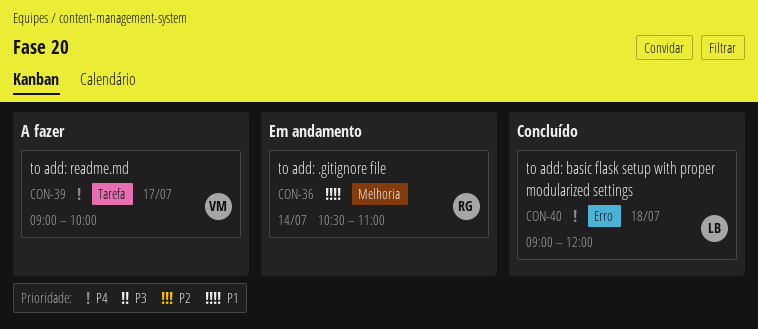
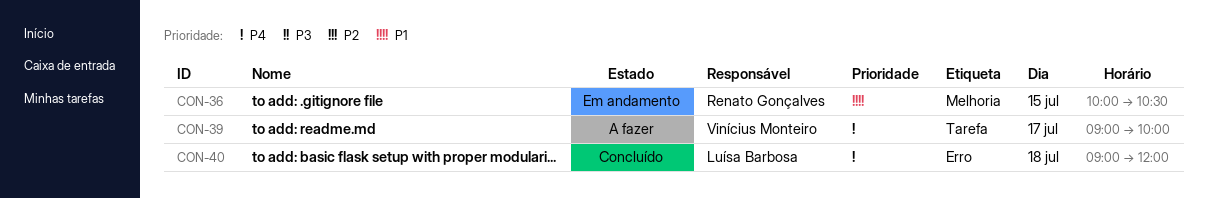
CON-36, day: Jul 14 -> Jul 15
CON-36, begins: 10:30 -> 10:00
CON-36, ends: 11:00 -> 10:30

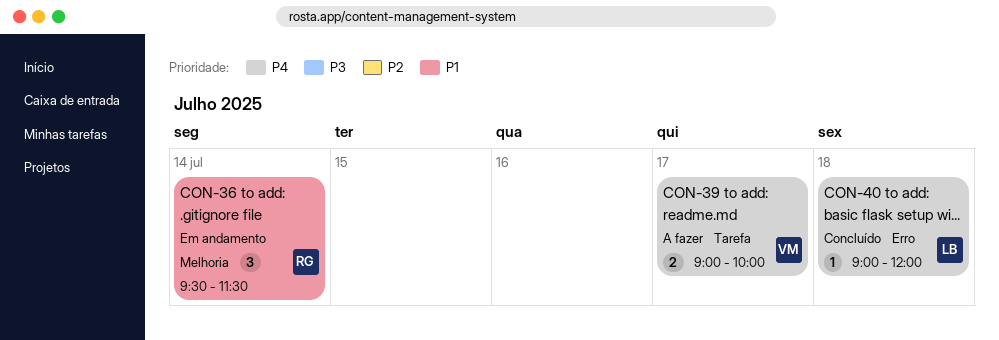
CON-36, day: Jul 15 -> Jul 14
CON-36, begins: 10:00 -> 09:30
CON-36, ends: 10:30 -> 11:30

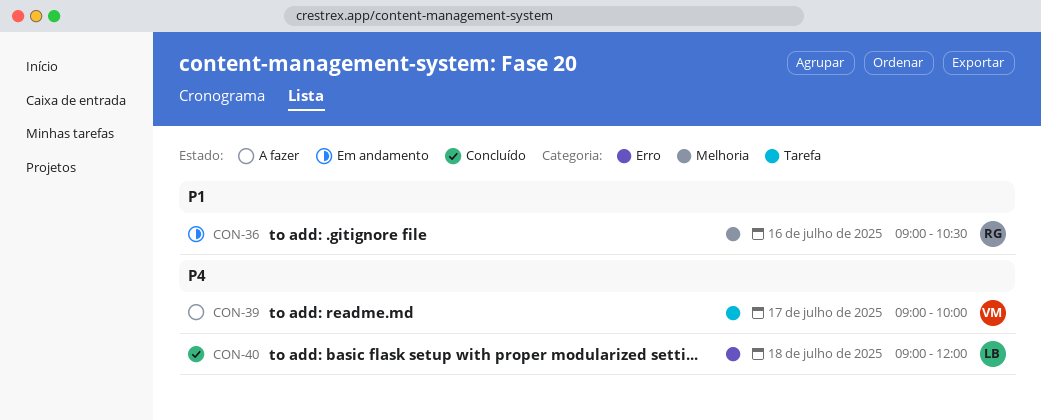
CON-36, day: Jul 14 -> Jul 16
CON-36, begins: 09:30 -> 09:00
CON-36, ends: 11:30 -> 10:30

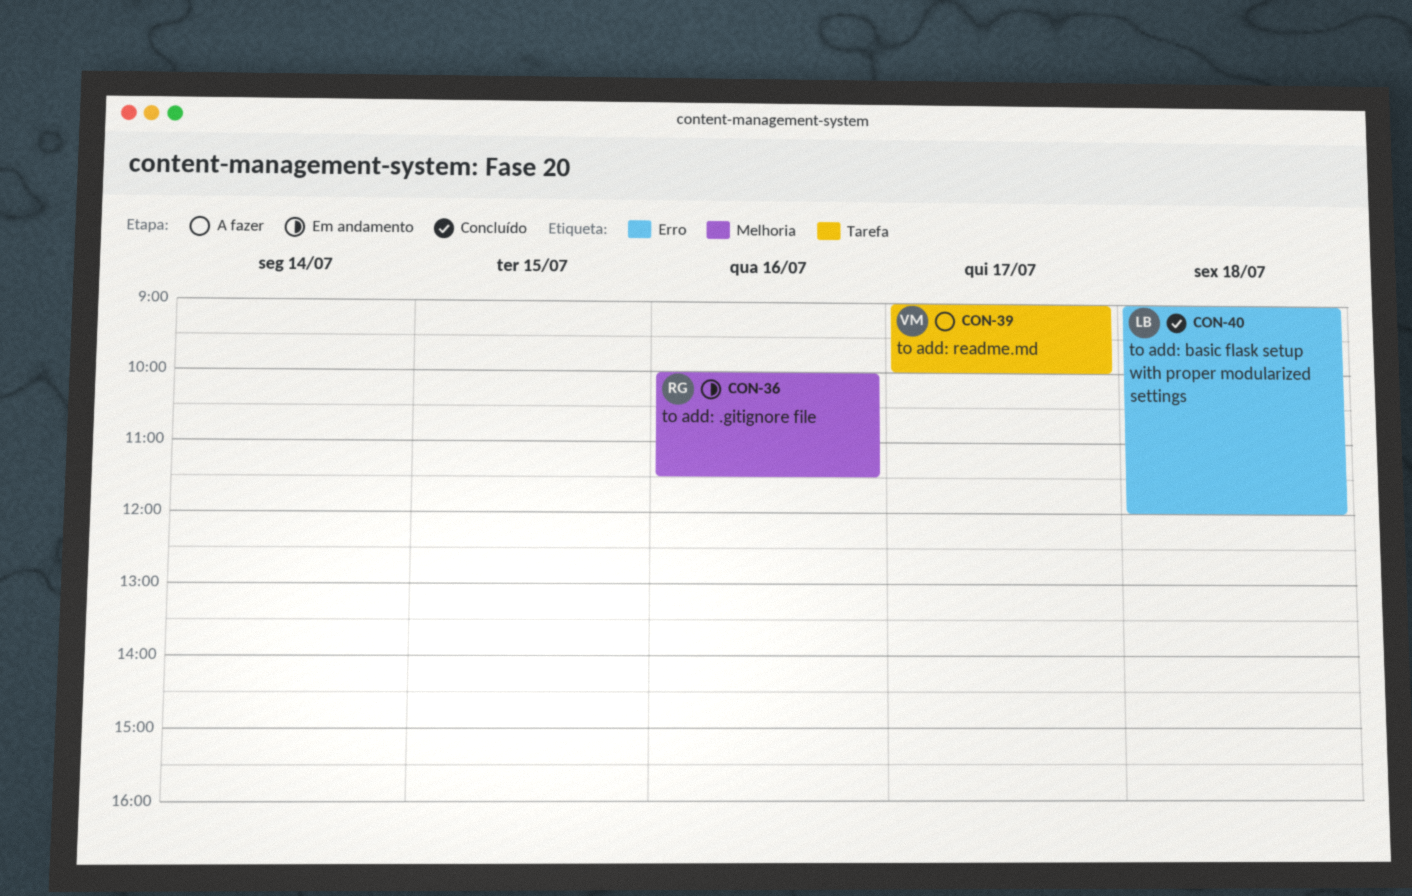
CON-36, begins: 09:00 -> 10:00
CON-36, ends: 10:30 -> 11:30

